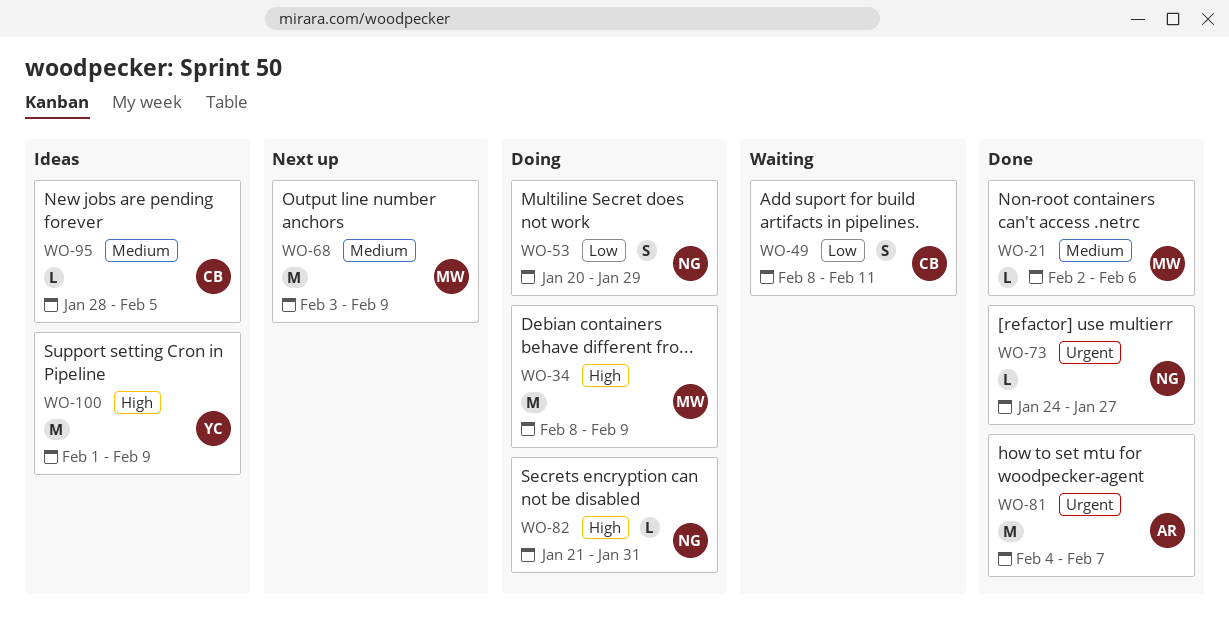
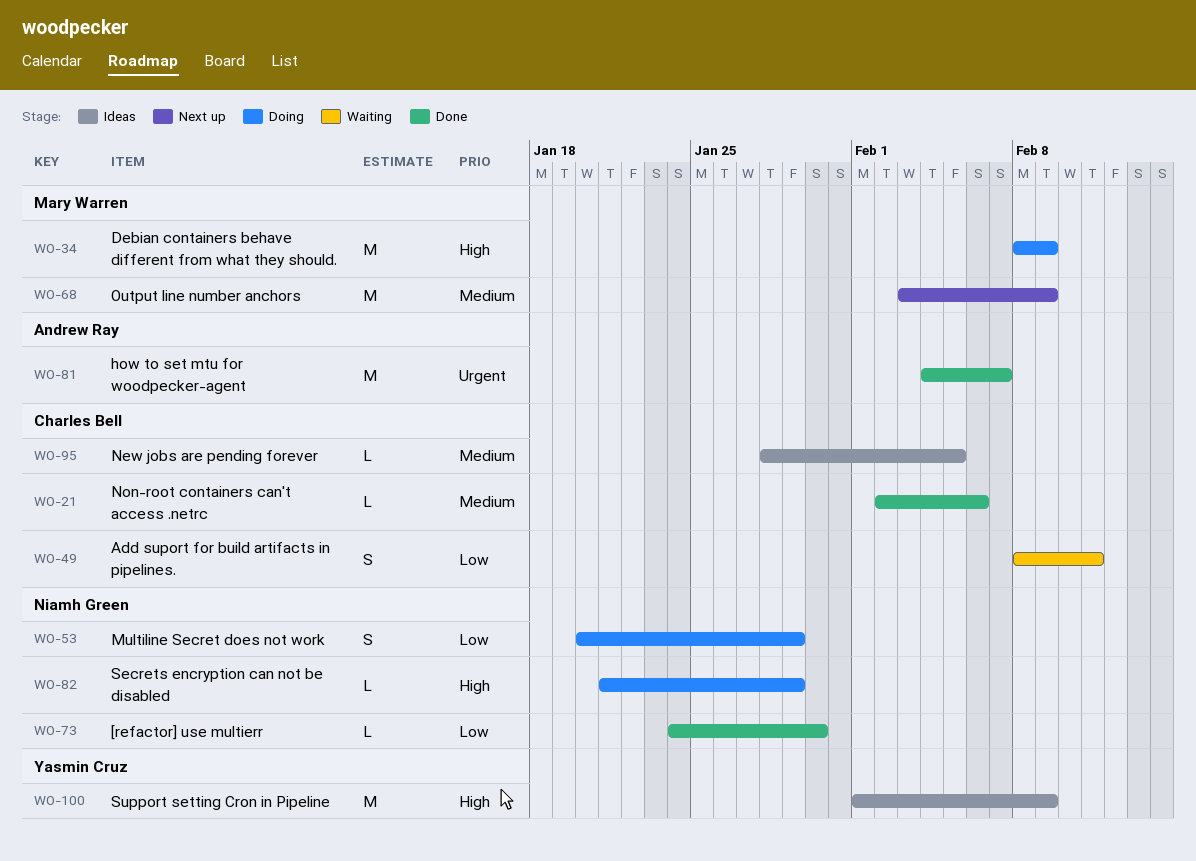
WO-21, owner: Mary Warren -> Charles Bell
WO-73, priority: Urgent -> Low
WO-73, due: Jan 27 -> Jan 30
WO-82, due: Jan 31 -> Jan 29

